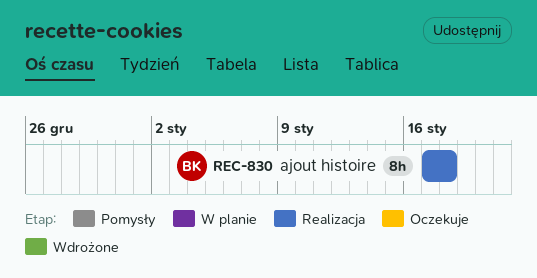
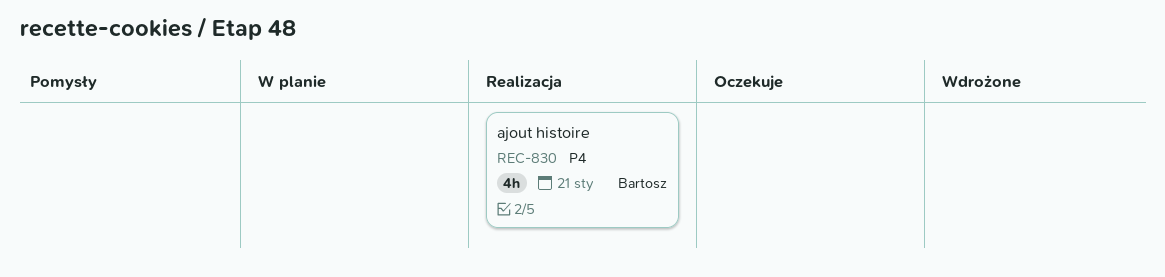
REC-830, estimate: 8h -> 4h
REC-830, due: Jan 18 -> Jan 21

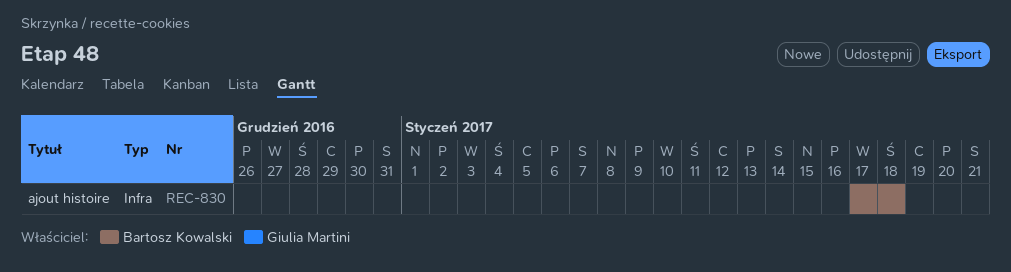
REC-830, due: Jan 21 -> Jan 18

